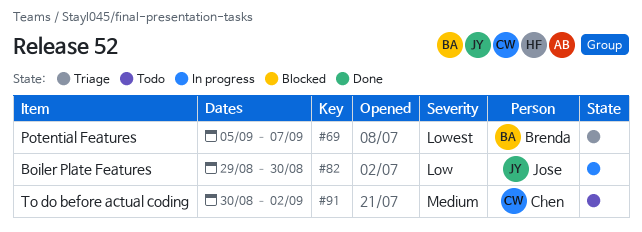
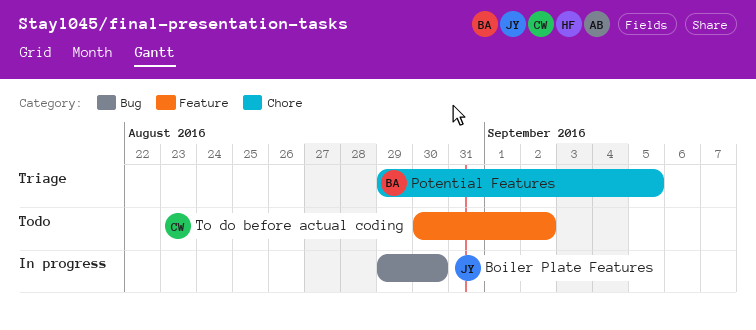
Potential Features, start: Sep 5 -> Aug 29
Potential Features, due: Sep 7 -> Sep 5

